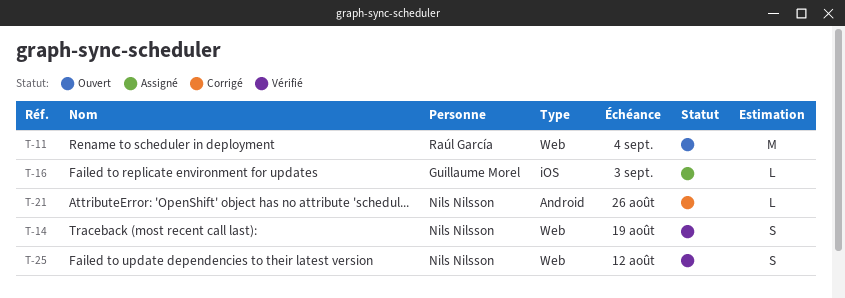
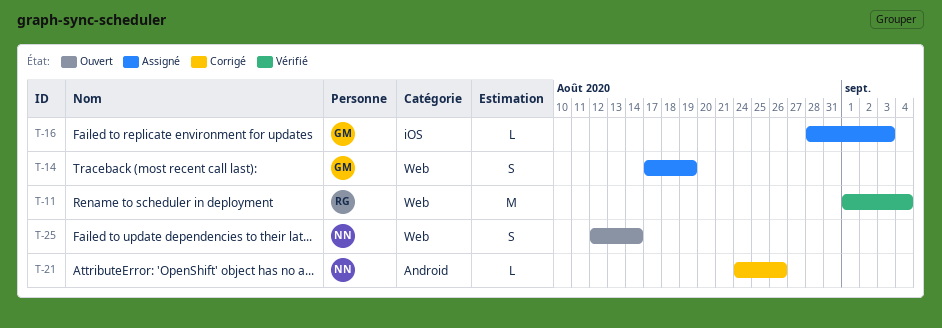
T-11, status: Ouvert -> Vérifié
T-14, status: Vérifié -> Assigné
T-14, owner: Nils Nilsson -> Guillaume Morel
T-25, status: Vérifié -> Ouvert
T-25, due: Aug 12 -> Aug 14

